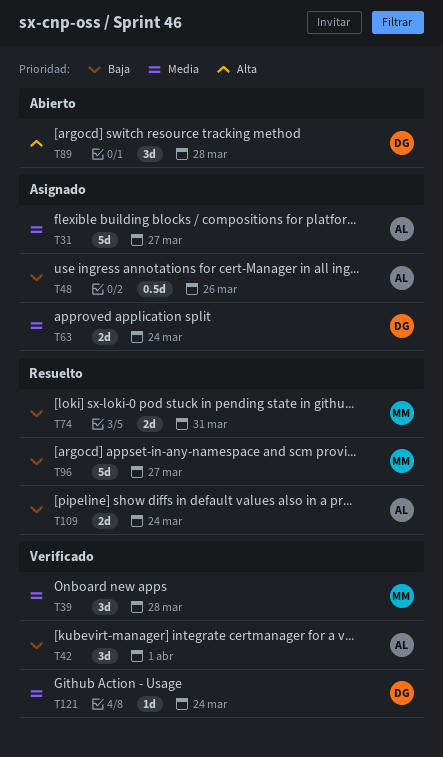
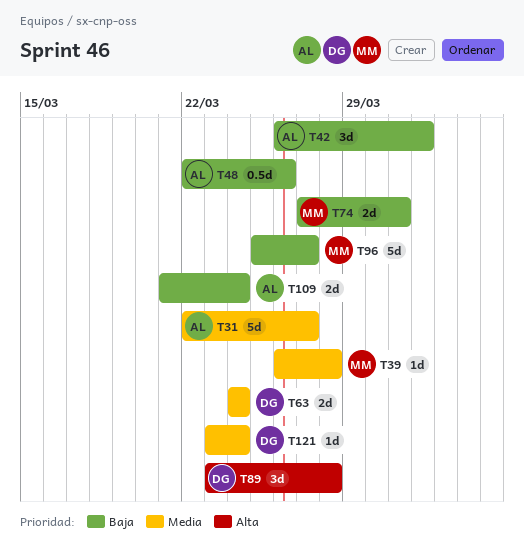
T39, estimate: 3d -> 1d

